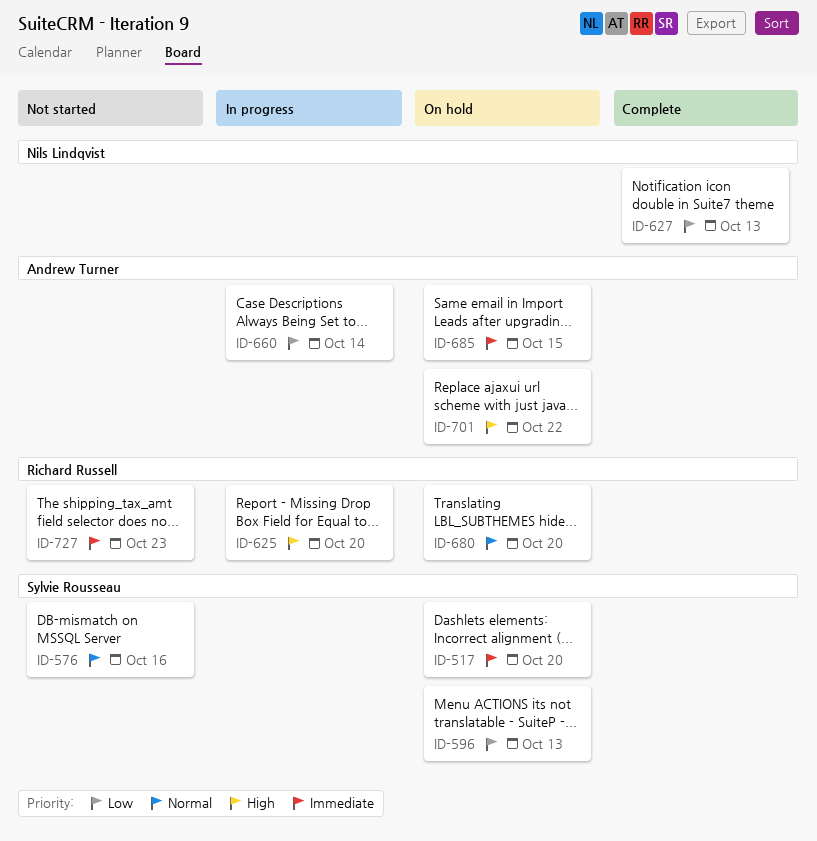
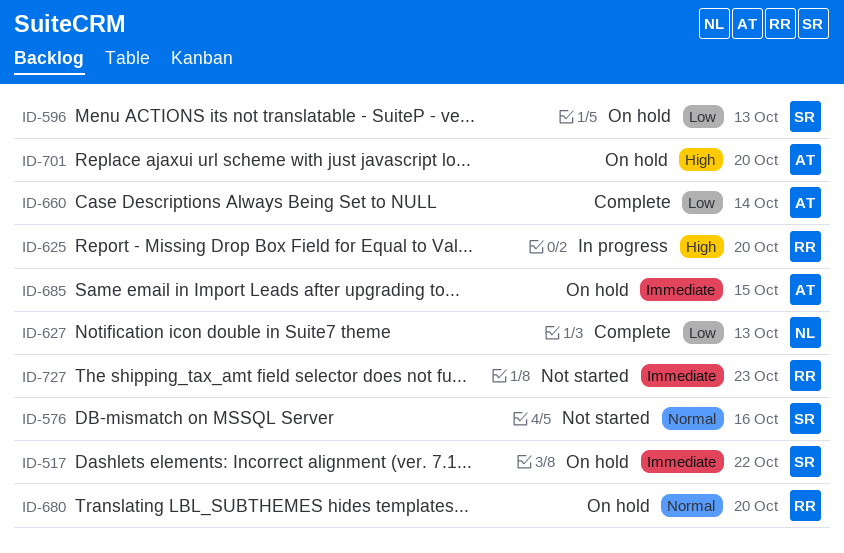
ID-517, due: Oct 20 -> Oct 22
ID-660, status: In progress -> Complete
ID-701, due: Oct 22 -> Oct 20

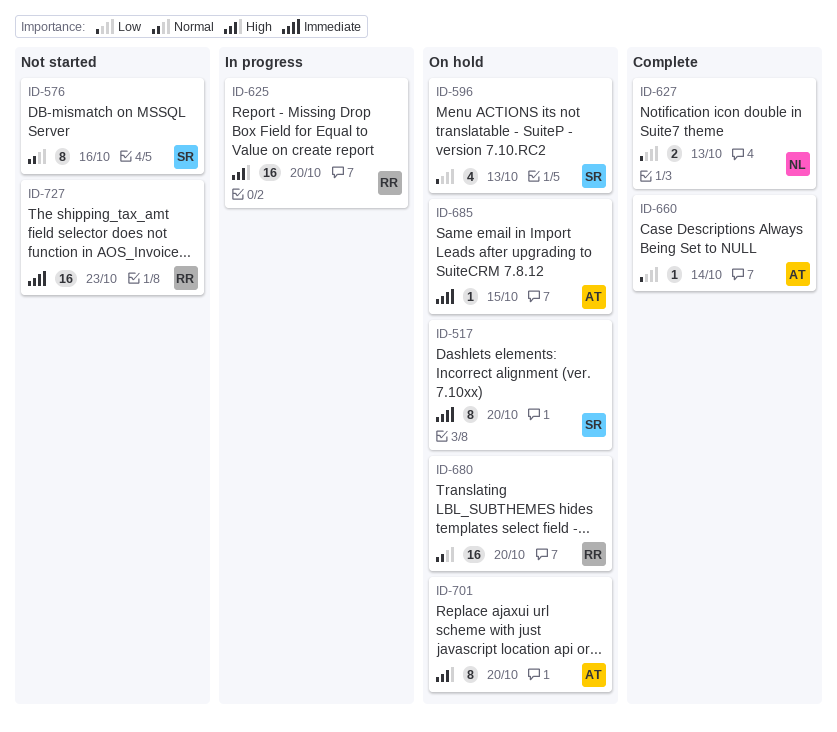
ID-517, due: Oct 22 -> Oct 20

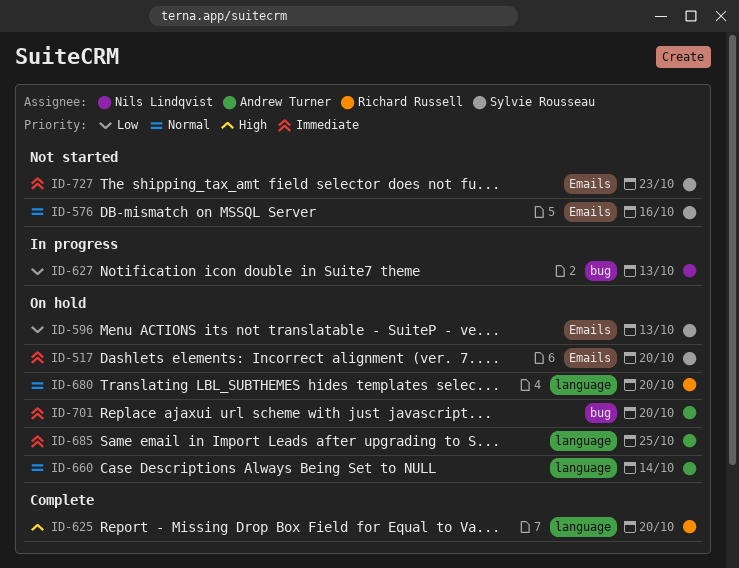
ID-625, status: In progress -> Complete
ID-627, status: Complete -> In progress
ID-660, status: Complete -> On hold
ID-660, priority: Low -> Normal
ID-685, due: Oct 15 -> Oct 25
ID-701, priority: High -> Immediate
ID-727, owner: Richard Russell -> Sylvie Rousseau

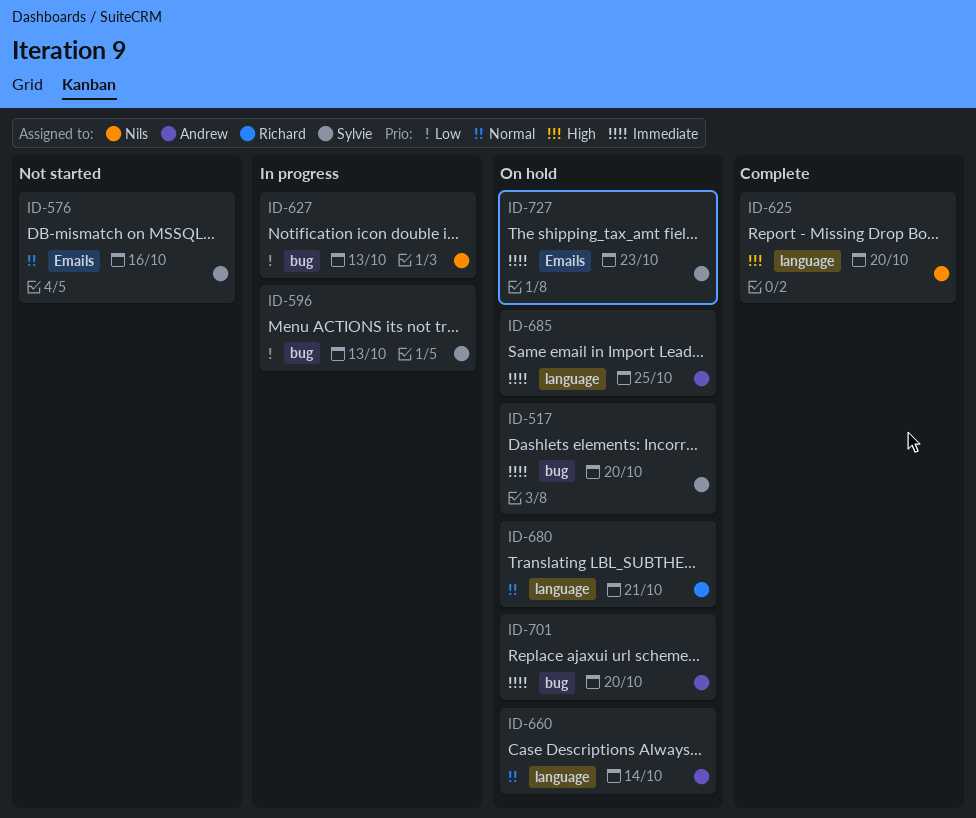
ID-517, label: Emails -> bug
ID-596, status: On hold -> In progress
ID-596, label: Emails -> bug
ID-625, owner: Richard Russell -> Nils Lindqvist
ID-680, due: Oct 20 -> Oct 21
ID-727, status: Not started -> On hold

